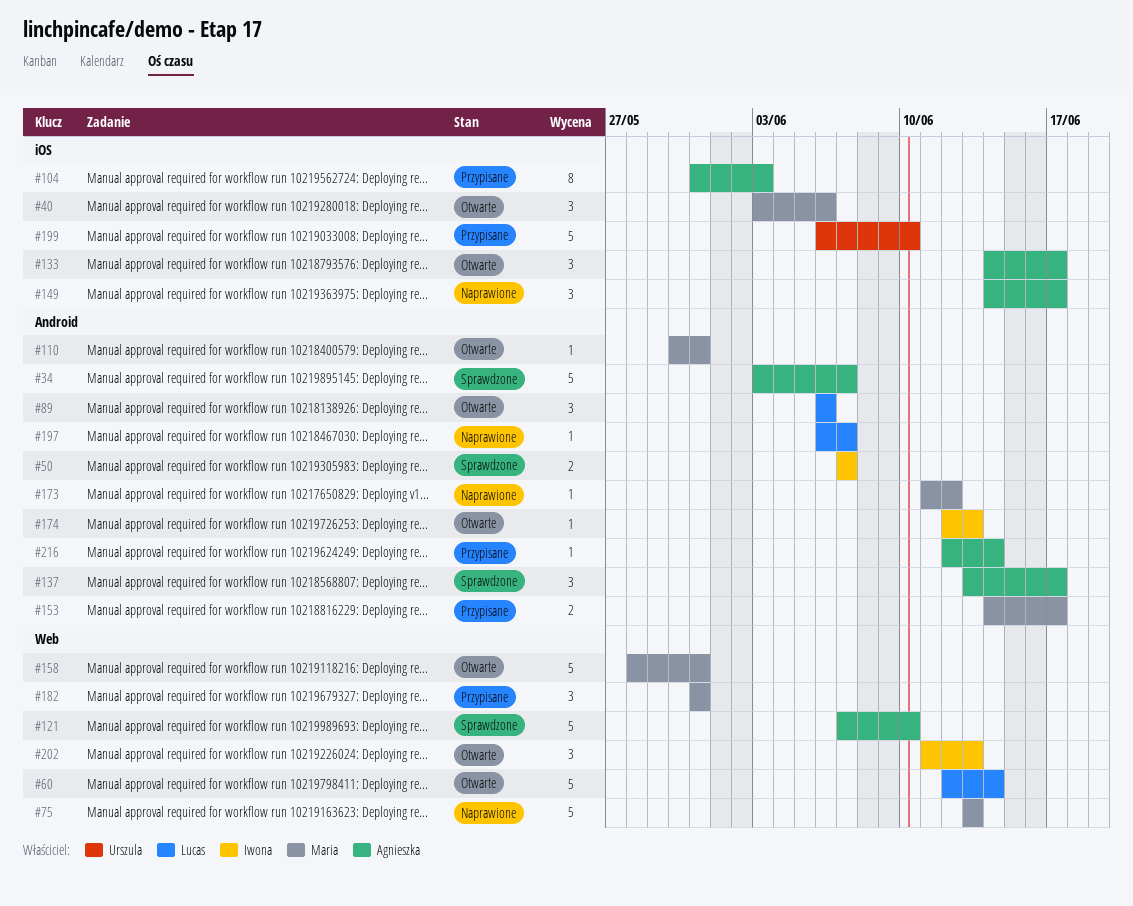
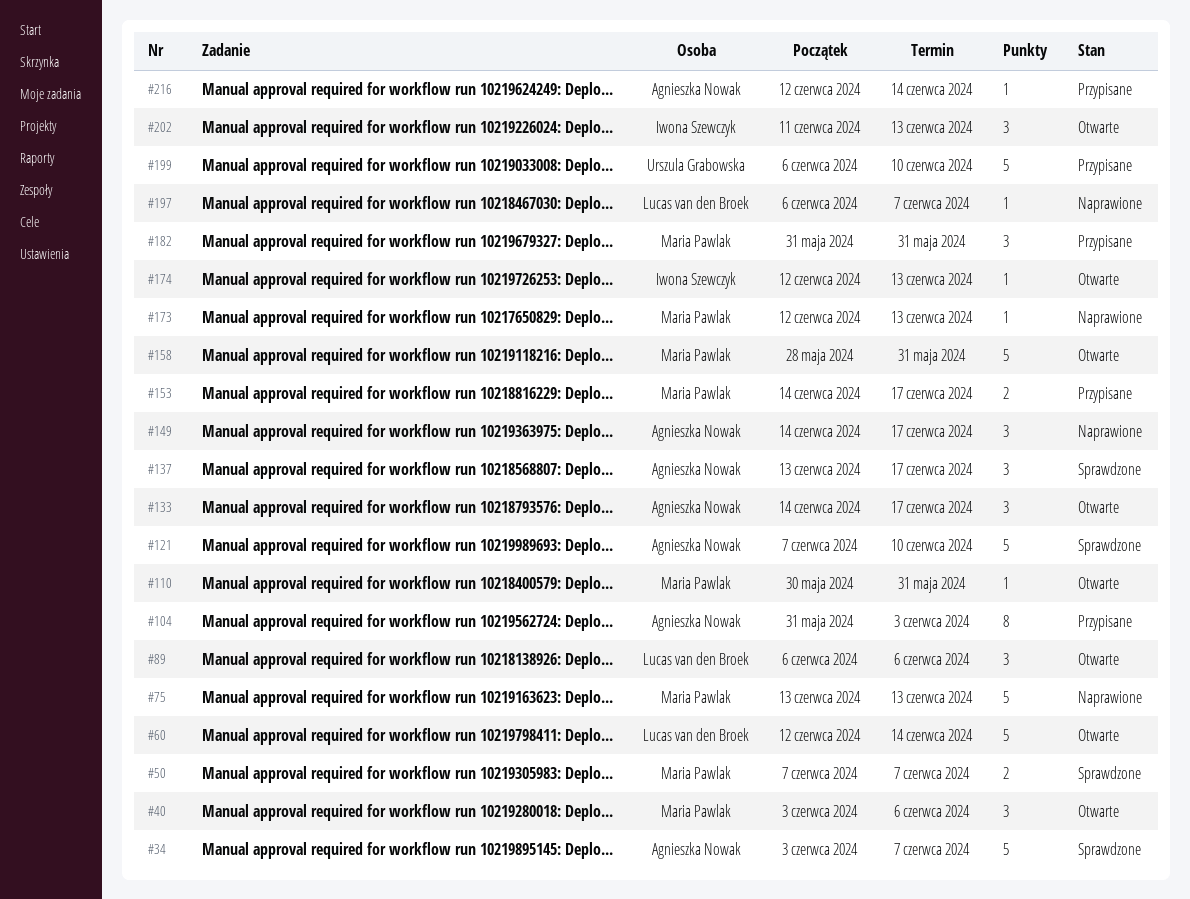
#50, owner: Iwona Szewczyk -> Maria Pawlak
#173, start: Jun 11 -> Jun 12
#173, due: Jun 12 -> Jun 13

